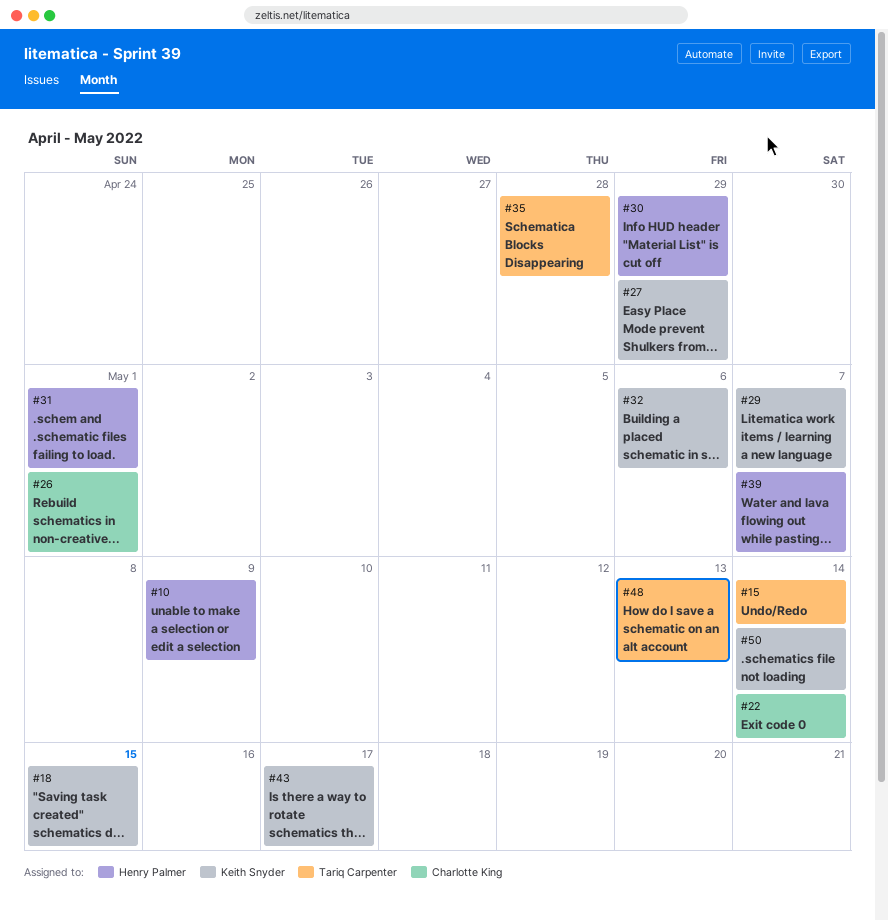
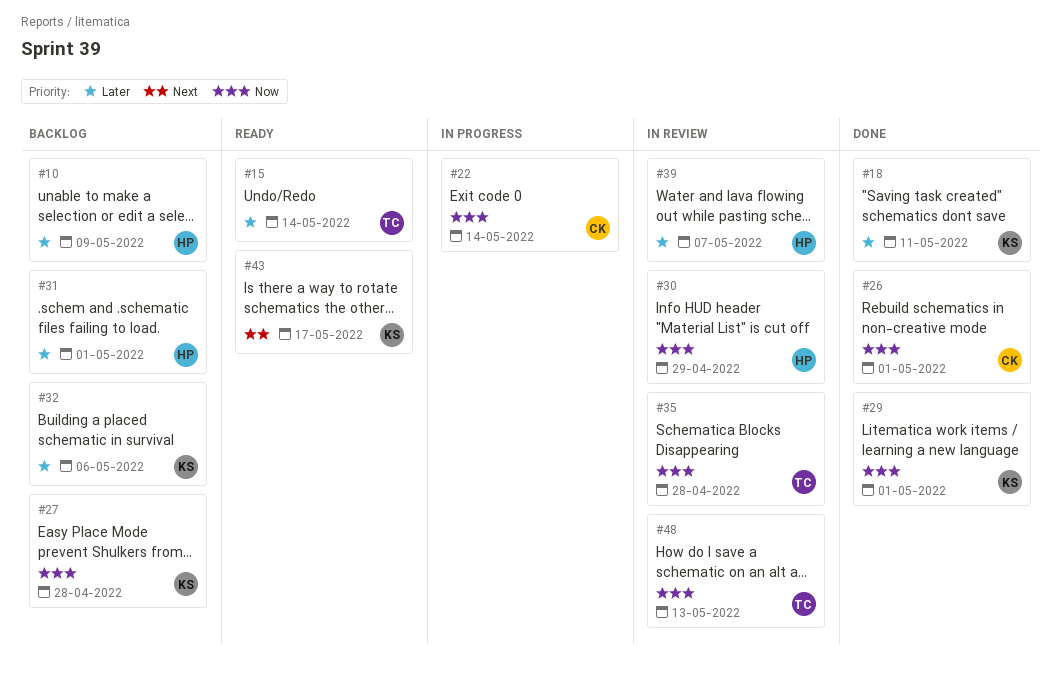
#18, due: May 15 -> May 11
#27, due: Apr 29 -> Apr 28
#29, due: May 7 -> May 1
#50: present -> none

